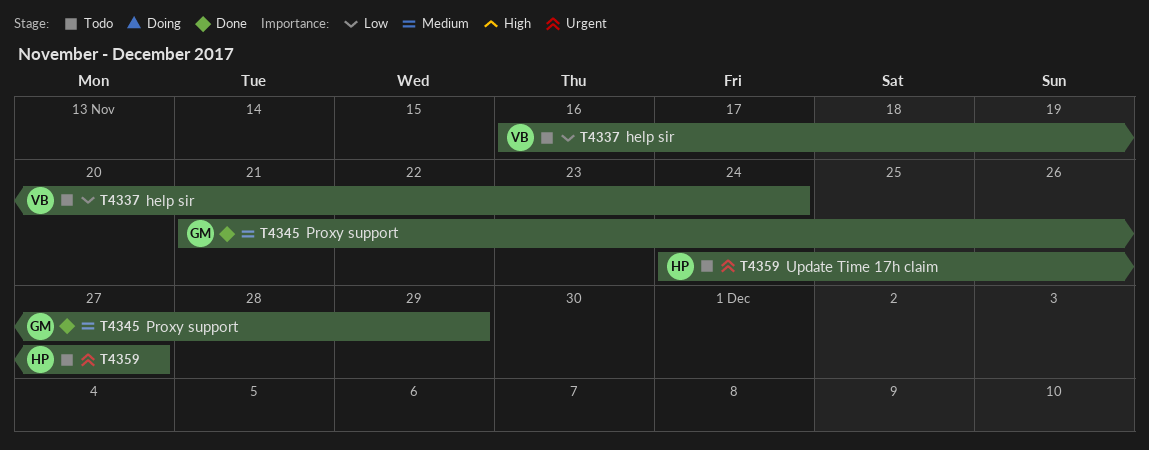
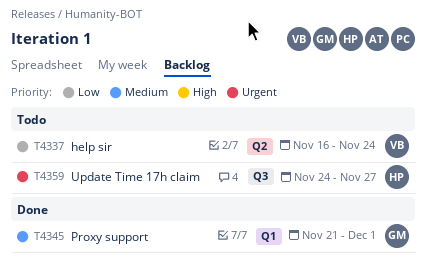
T4345, due: Nov 29 -> Dec 1

